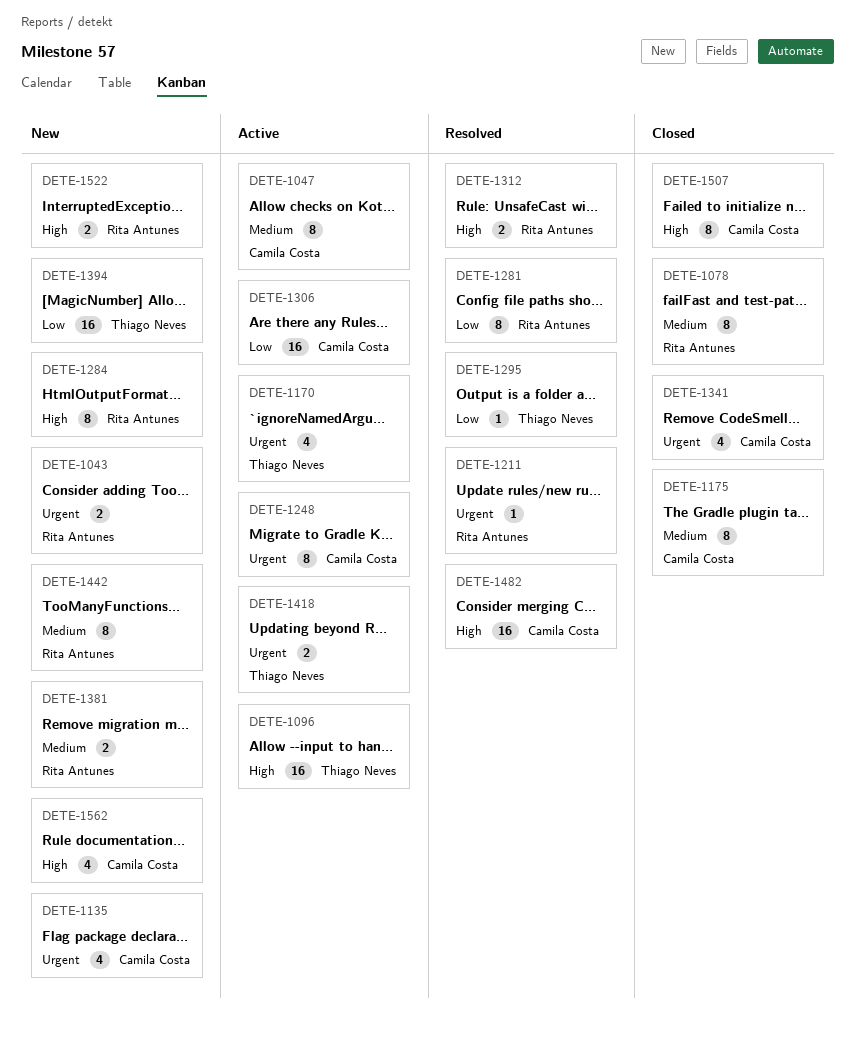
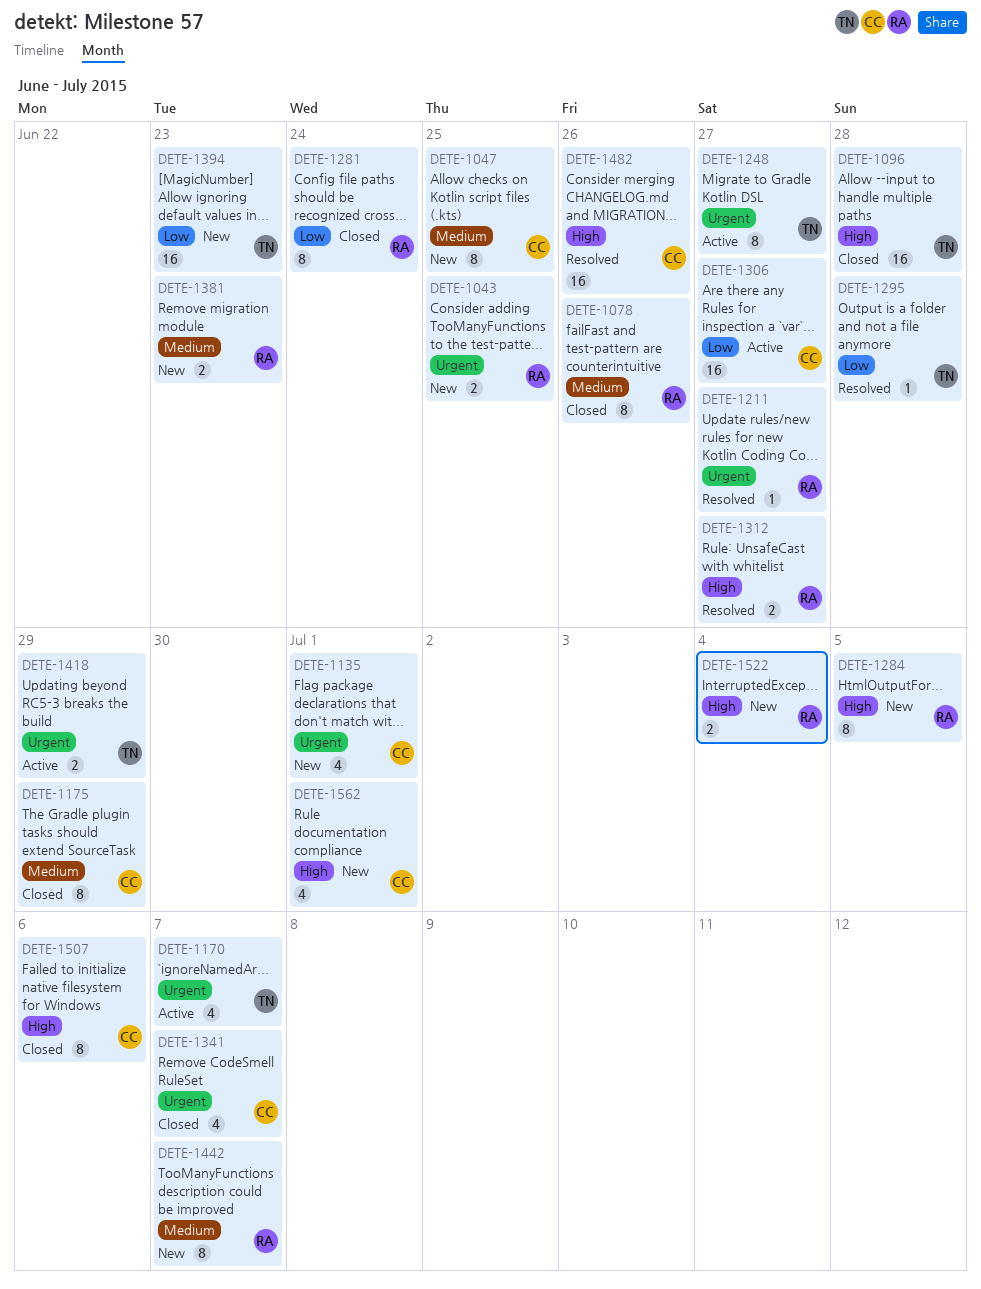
DETE-1047, status: Active -> New
DETE-1096, status: Active -> Closed
DETE-1248, owner: Camila Costa -> Thiago Neves
DETE-1281, status: Resolved -> Closed

